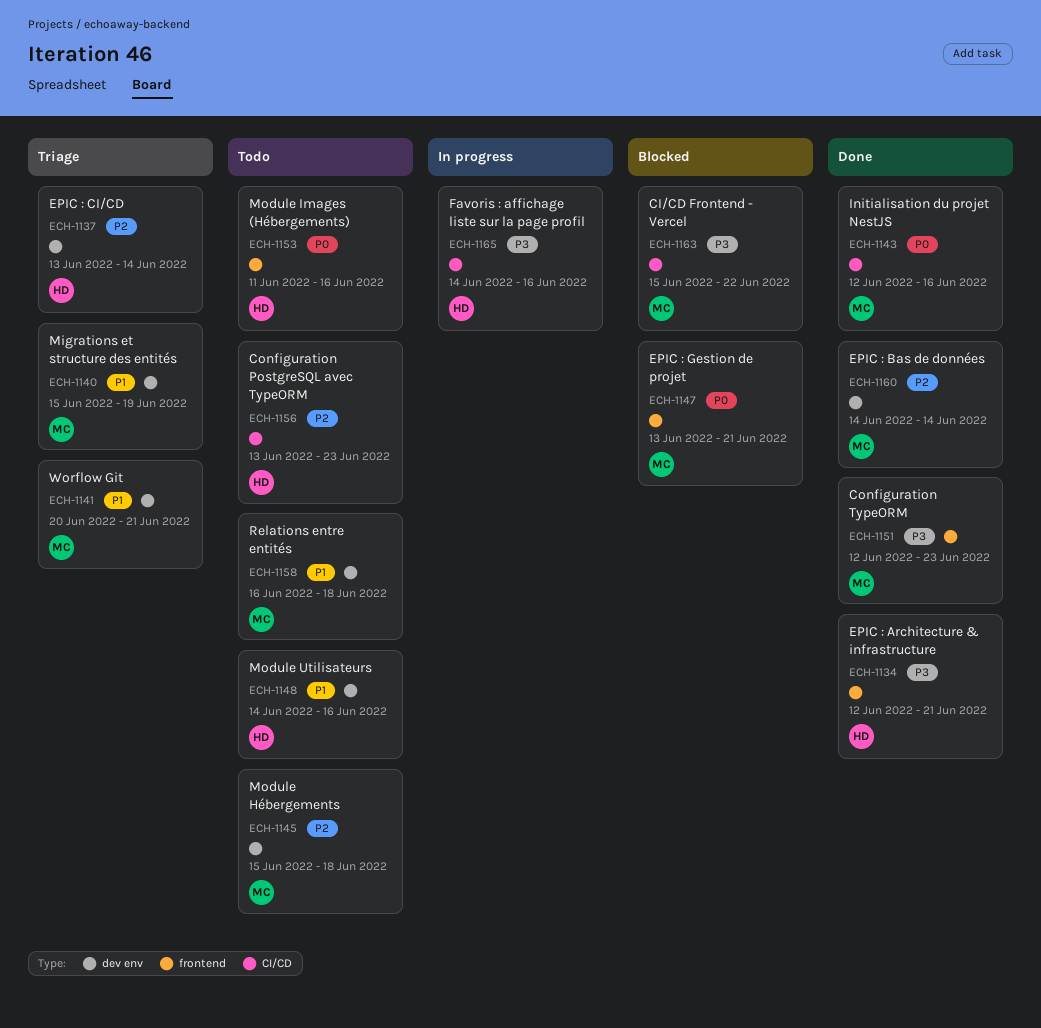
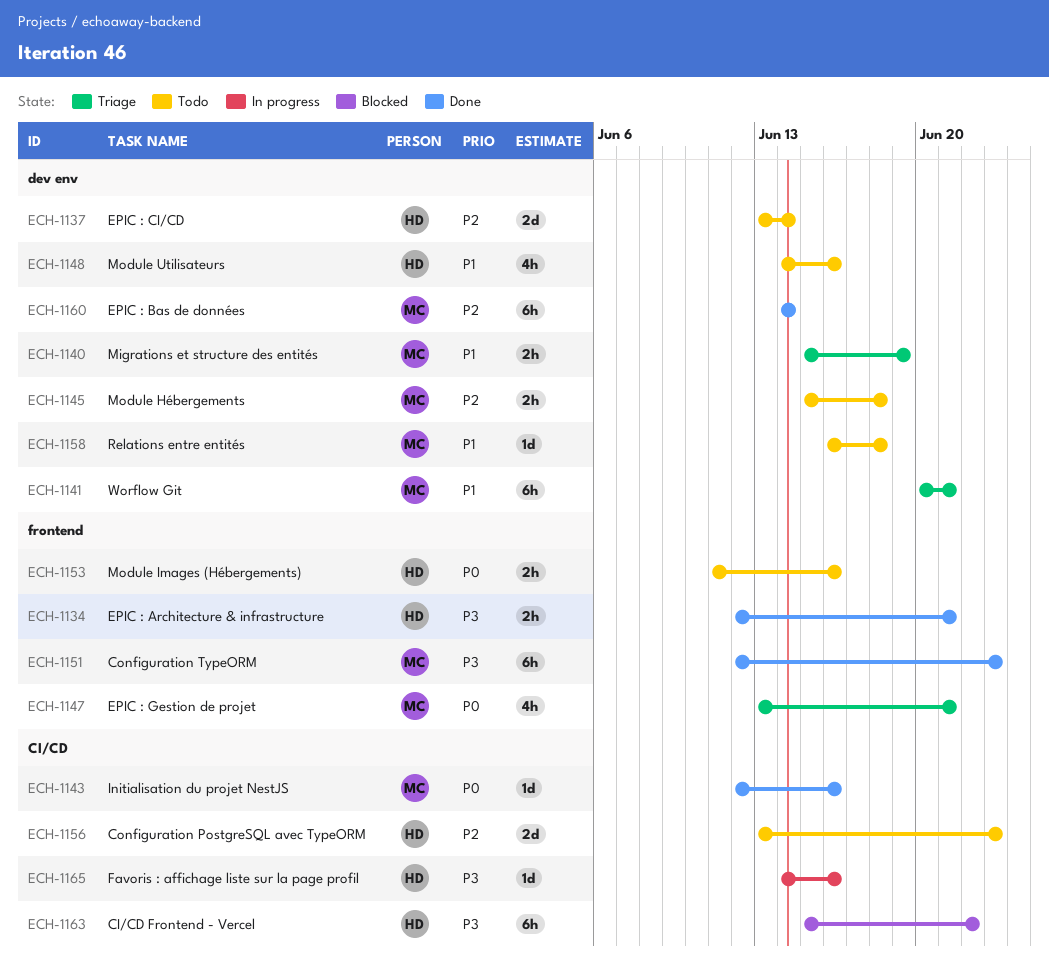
ECH-1137, status: Triage -> Todo
ECH-1147, status: Blocked -> Triage
ECH-1163, owner: MC -> HD

